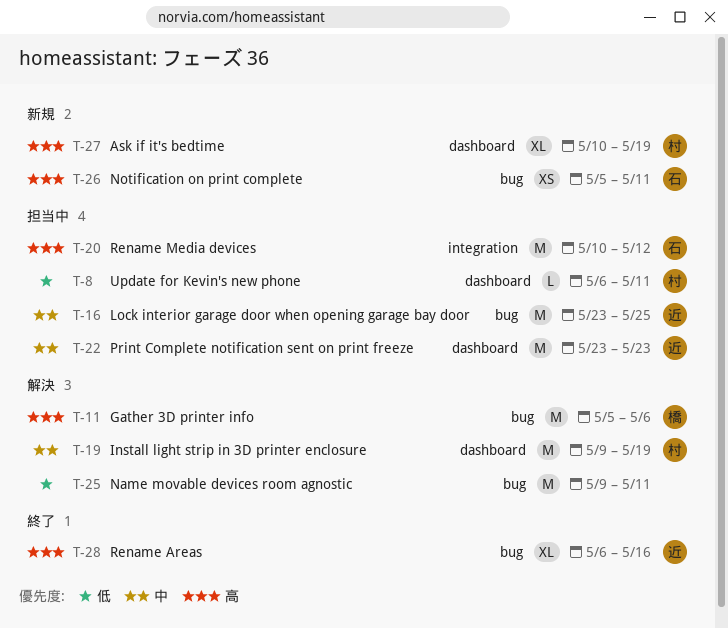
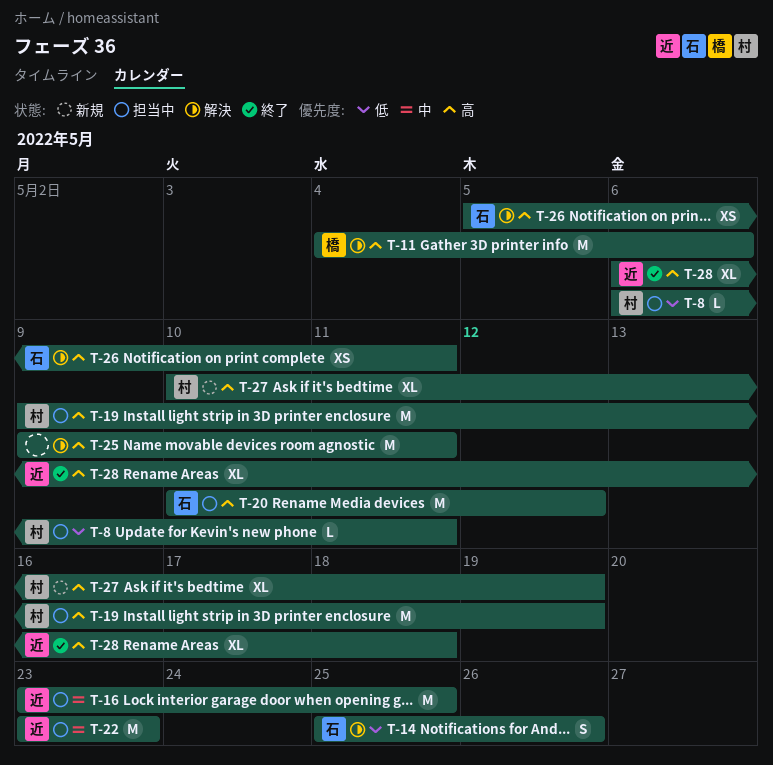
T-11, start: May 5 -> May 4
T-14: none -> present
T-19, status: 解決 -> 担当中
T-19, priority: 中 -> 高
T-25, priority: 低 -> 高
T-26, status: 新規 -> 解決
T-28, due: May 16 -> May 18

